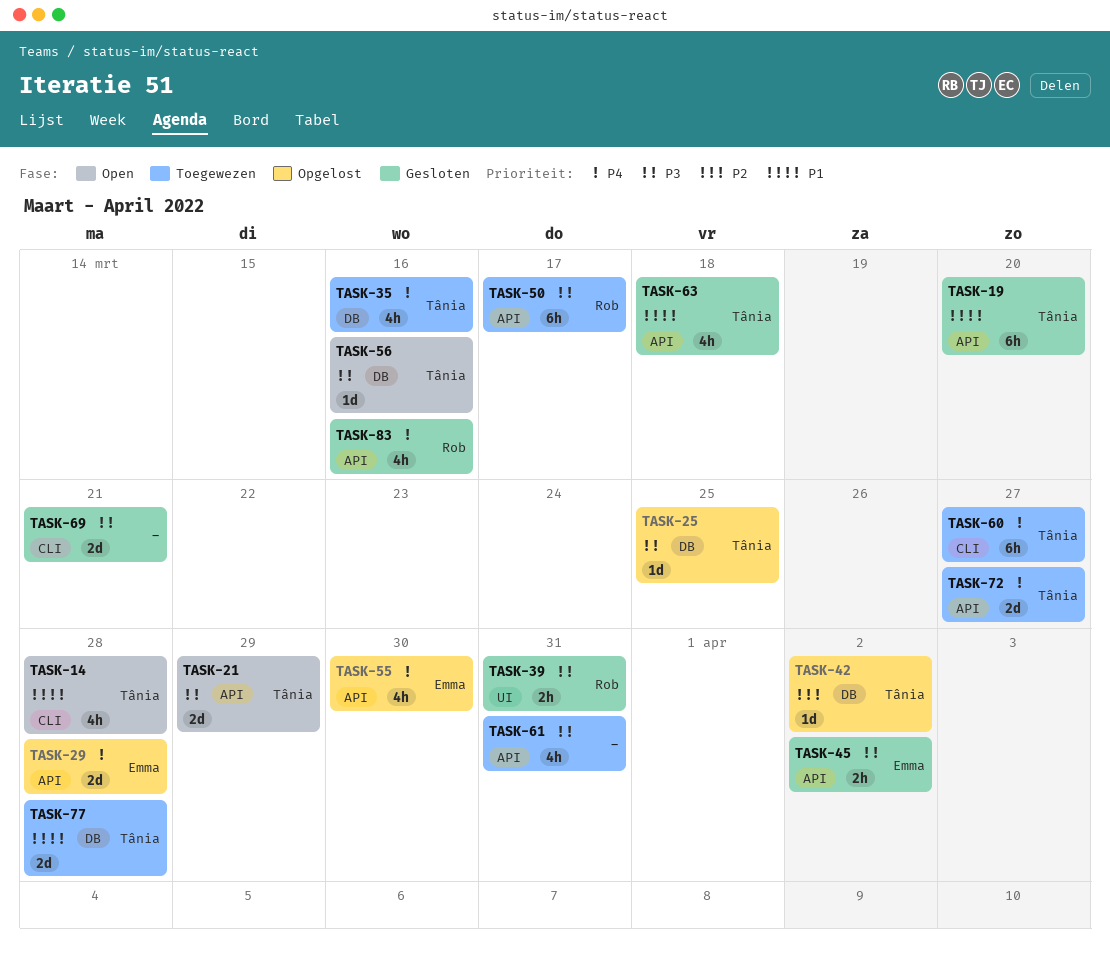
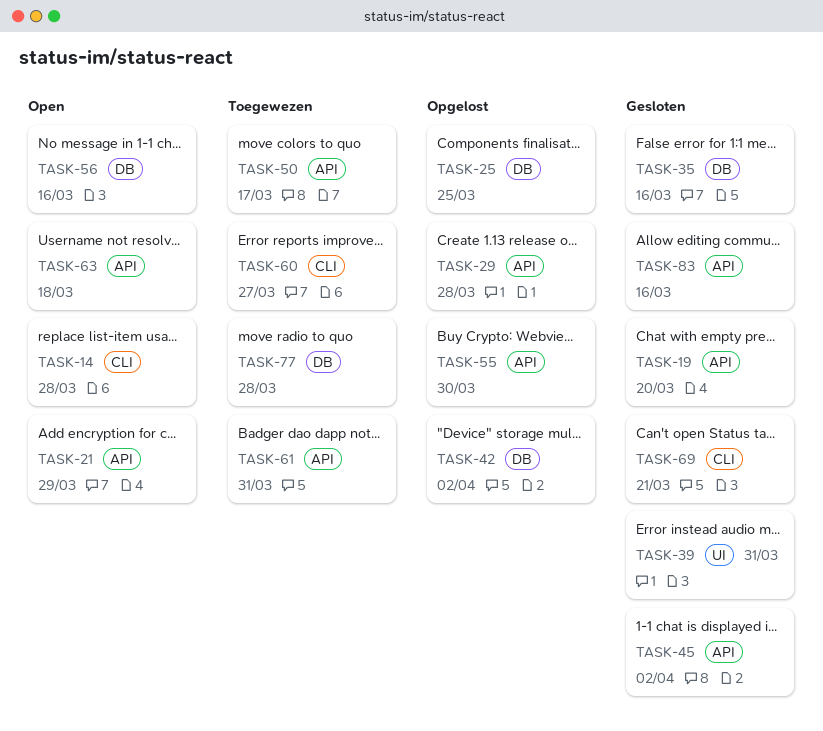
TASK-35, status: Toegewezen -> Gesloten
TASK-63, status: Gesloten -> Open
TASK-72: present -> none

